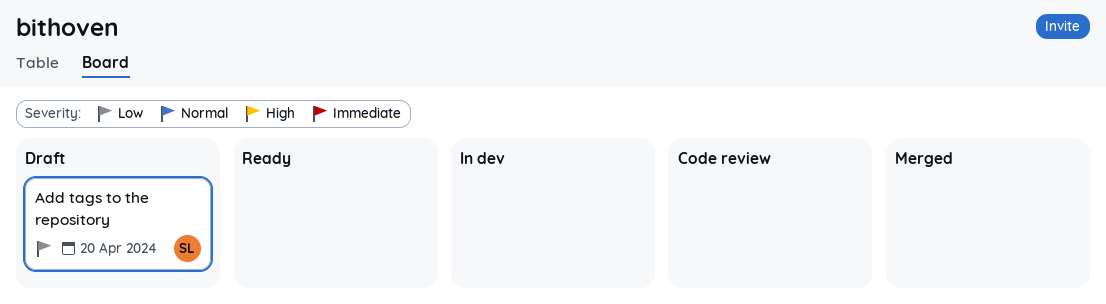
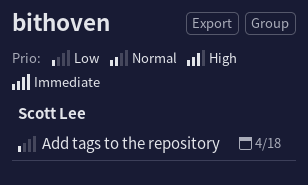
Add tags to the repository, due: Apr 20 -> Apr 18

